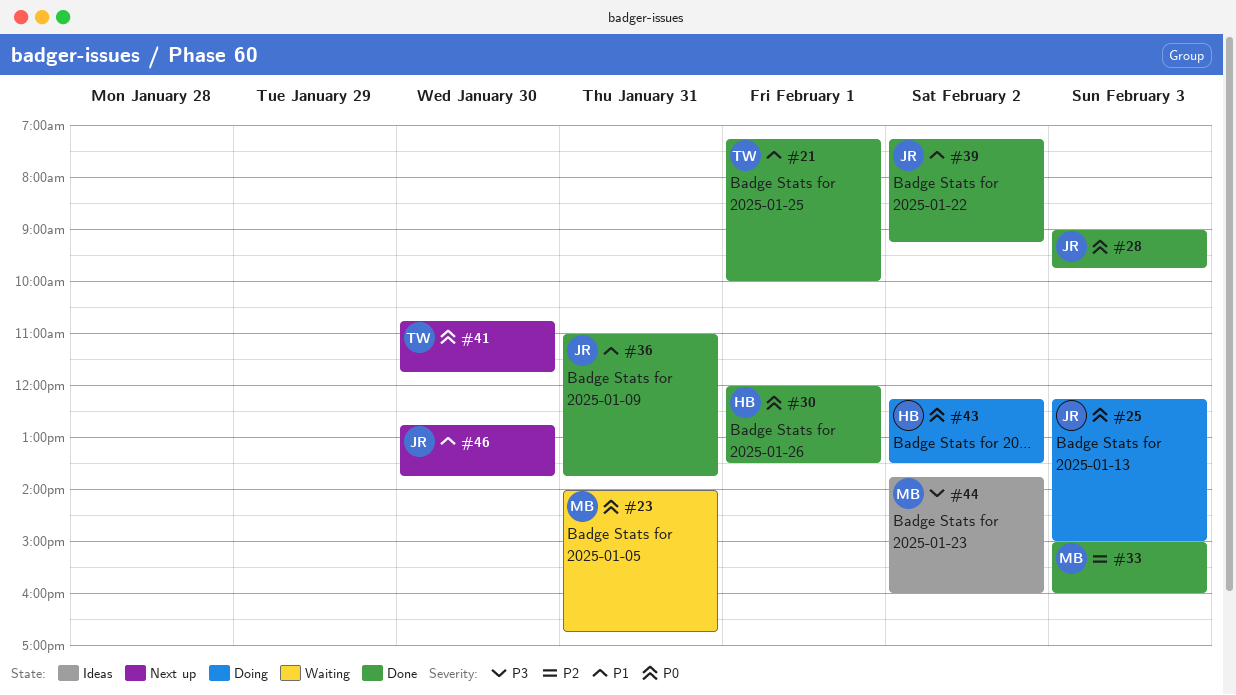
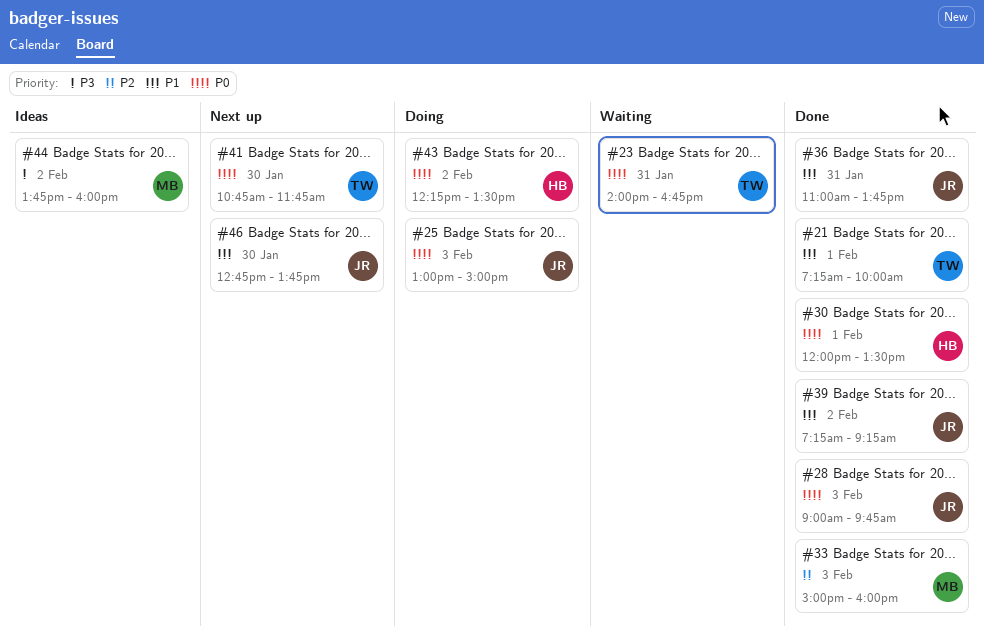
#23, owner: MB -> TW
#25, begins: 12:15 -> 13:00

